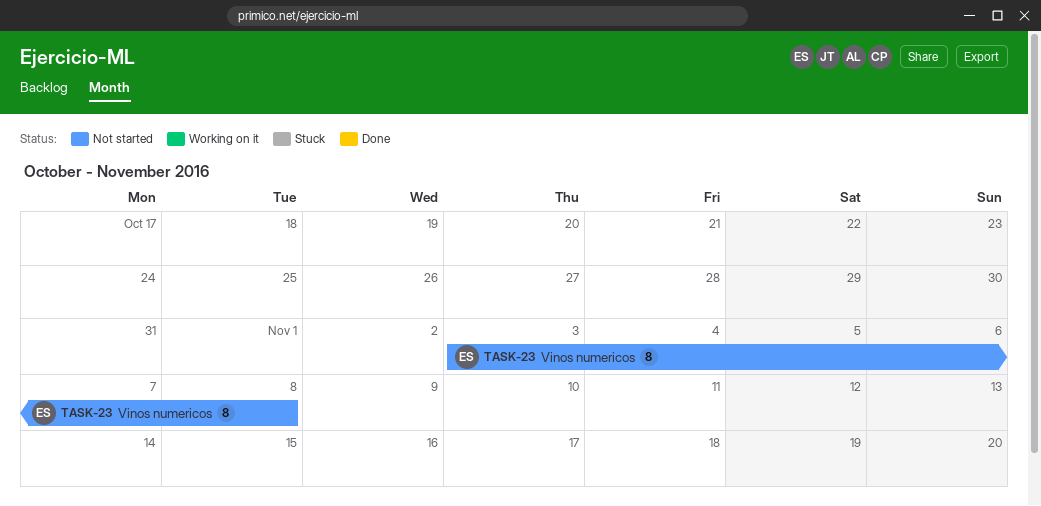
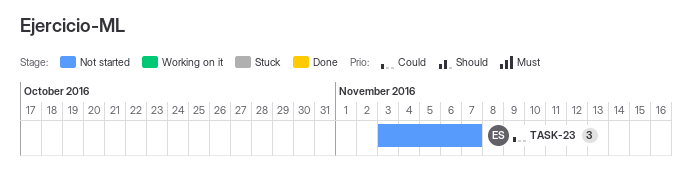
TASK-23, estimate: 8 -> 3
TASK-23, due: Nov 8 -> Nov 7

